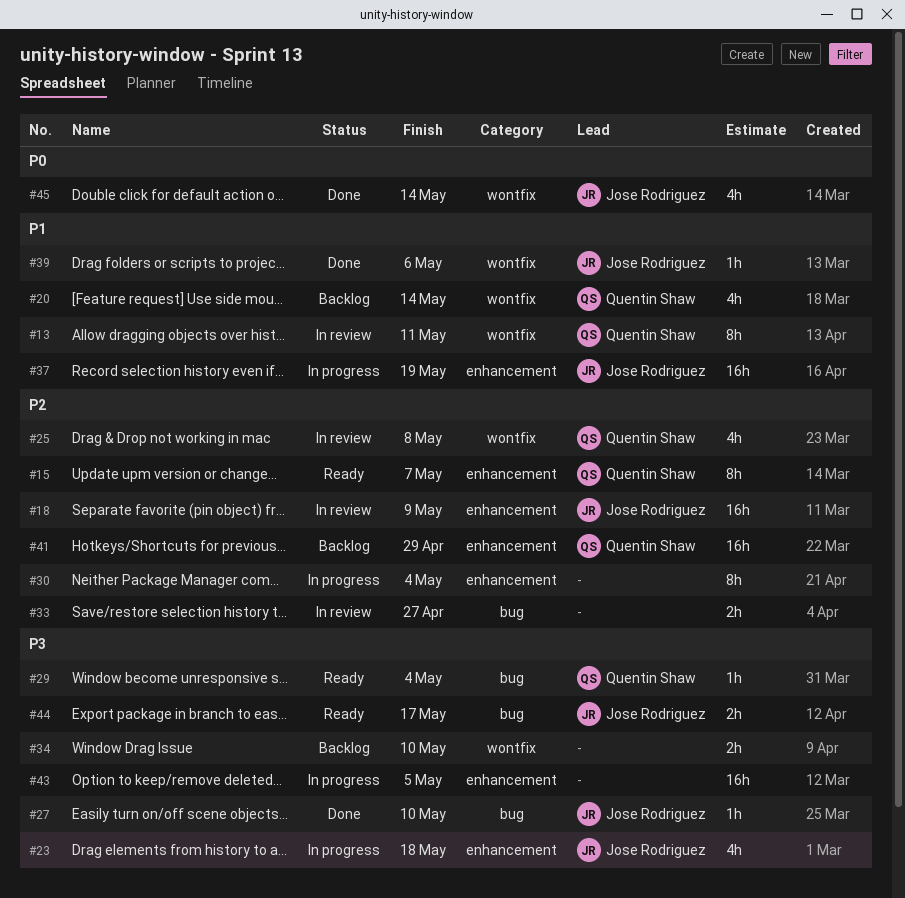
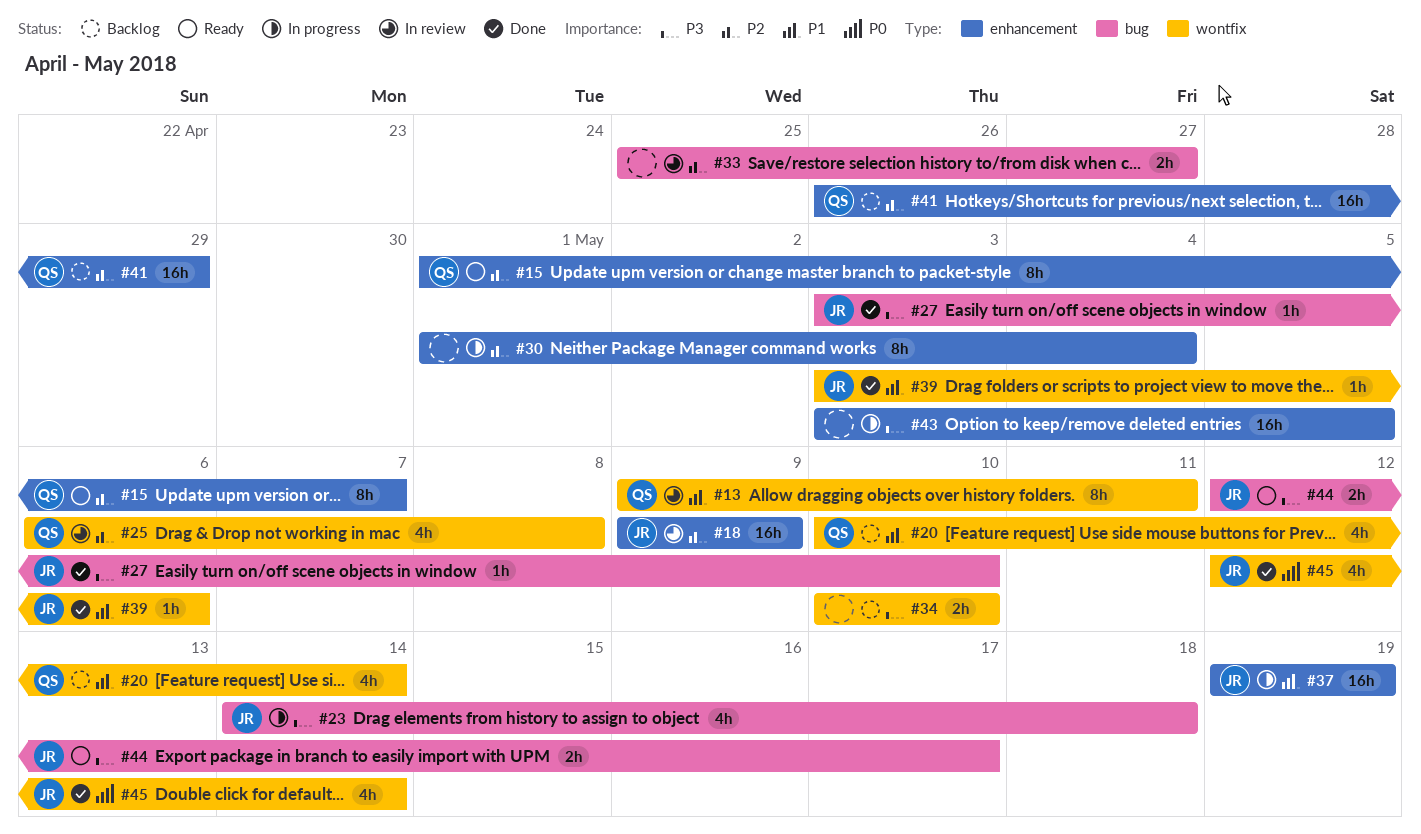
#23, label: enhancement -> bug
#29: present -> none

